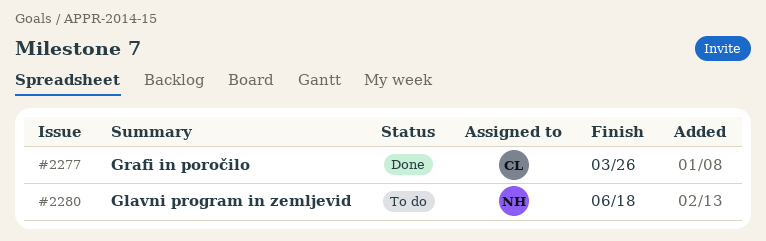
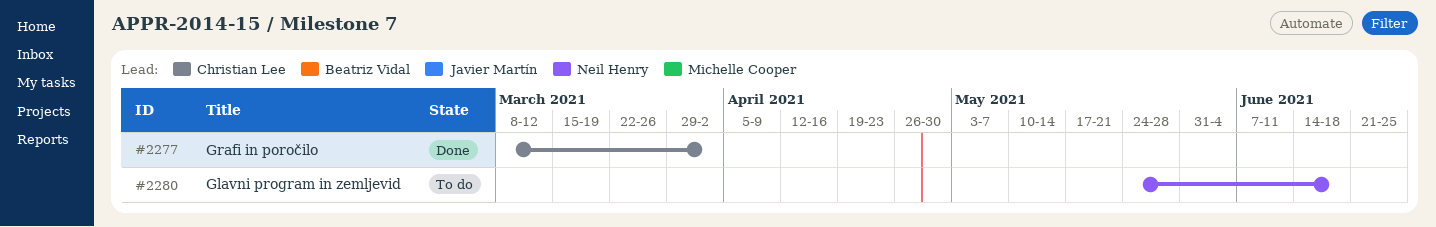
#2277, due: Mar 26 -> Apr 2

